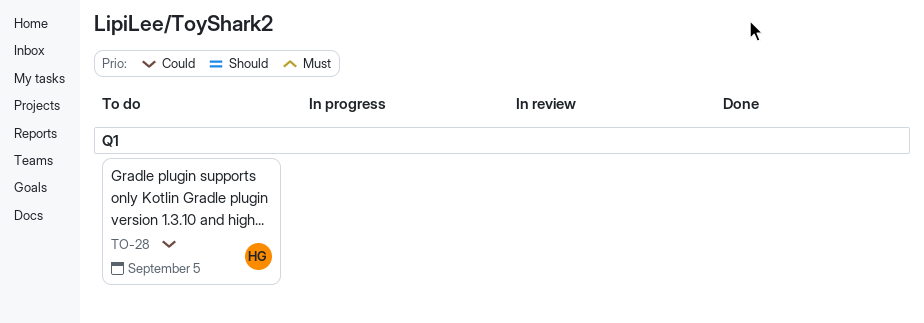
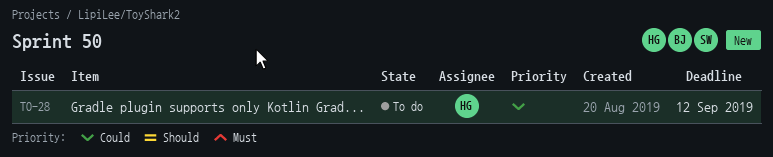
TO-28, due: Sep 5 -> Sep 12

